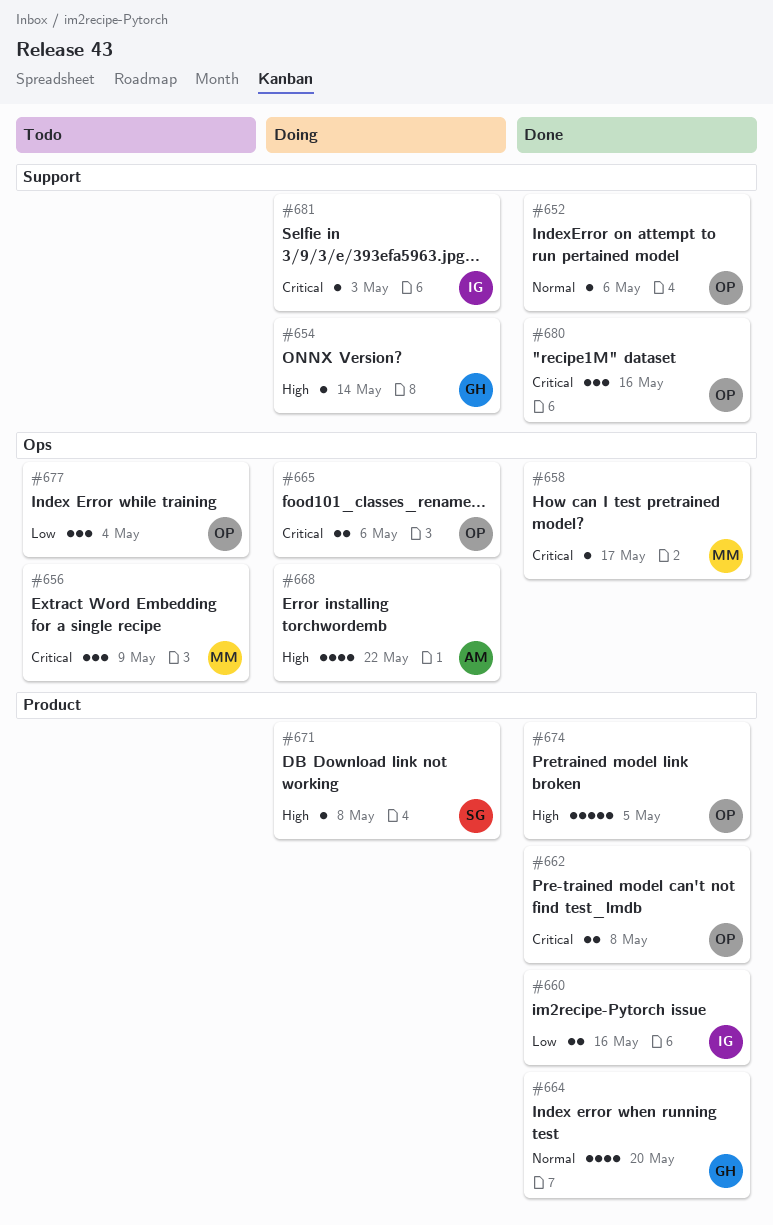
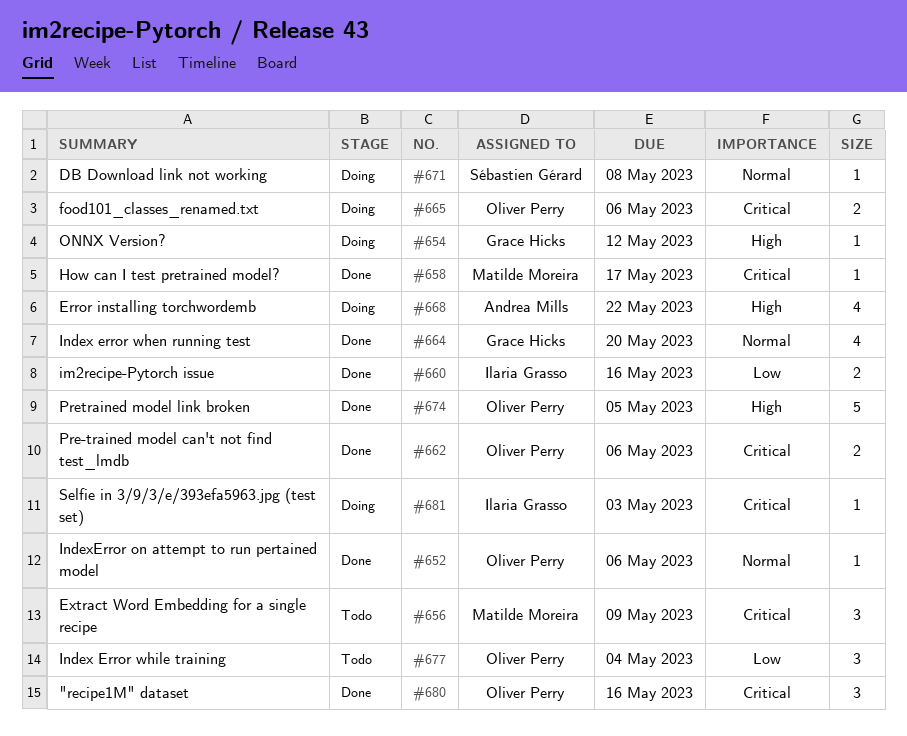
#654, due: May 14 -> May 12
#662, due: May 8 -> May 6
#671, priority: High -> Normal

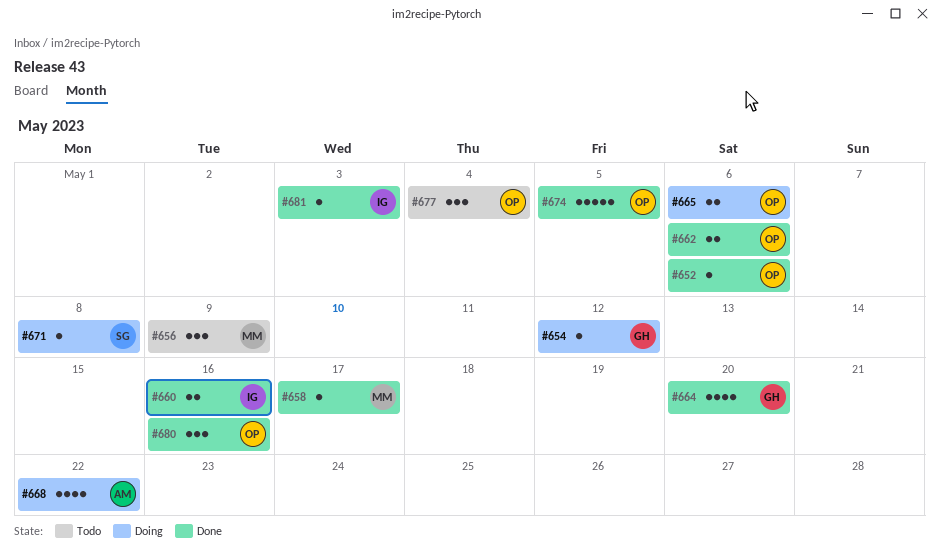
#681, status: Doing -> Done

